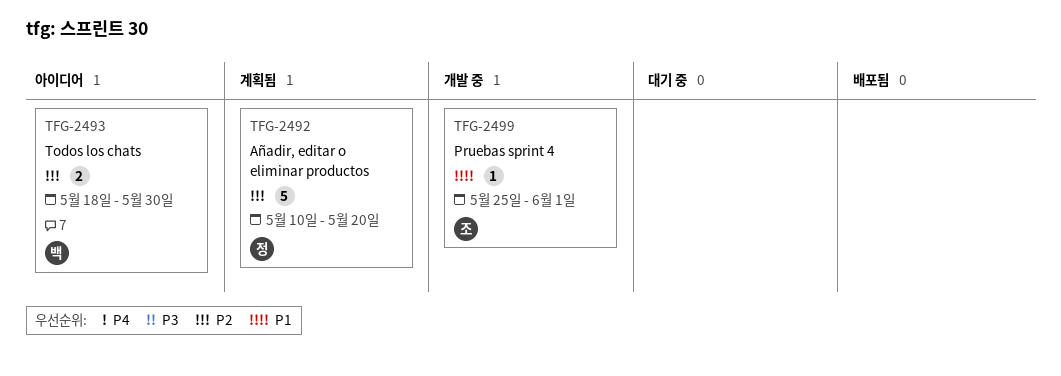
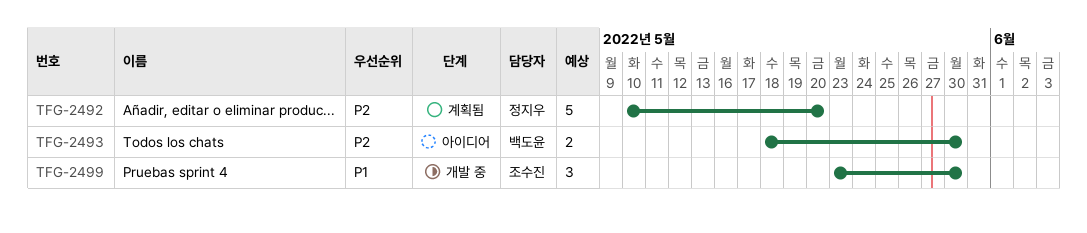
TFG-2499, estimate: 1 -> 3
TFG-2499, start: May 25 -> May 23
TFG-2499, due: Jun 1 -> May 30

